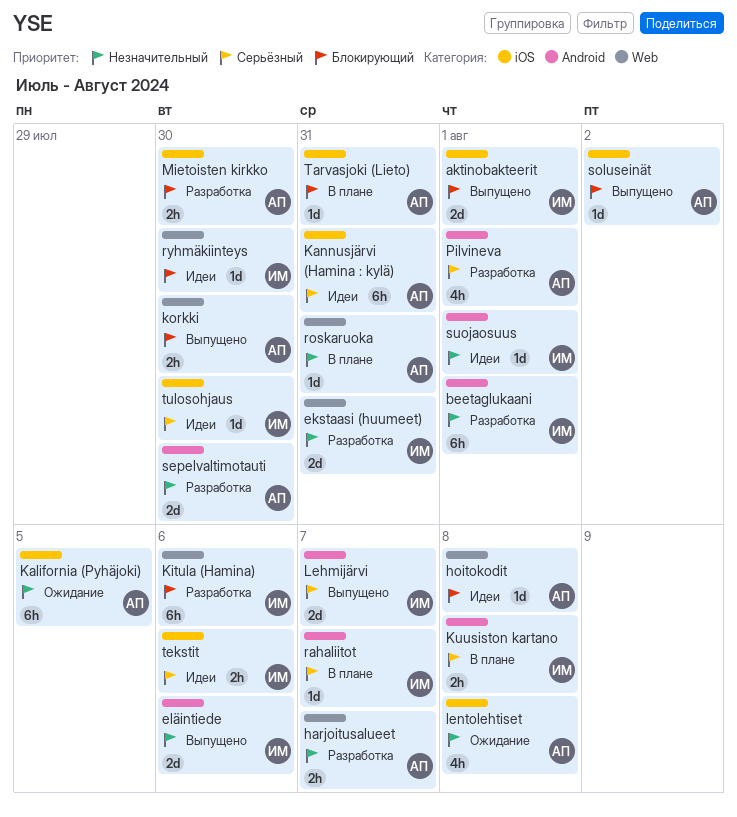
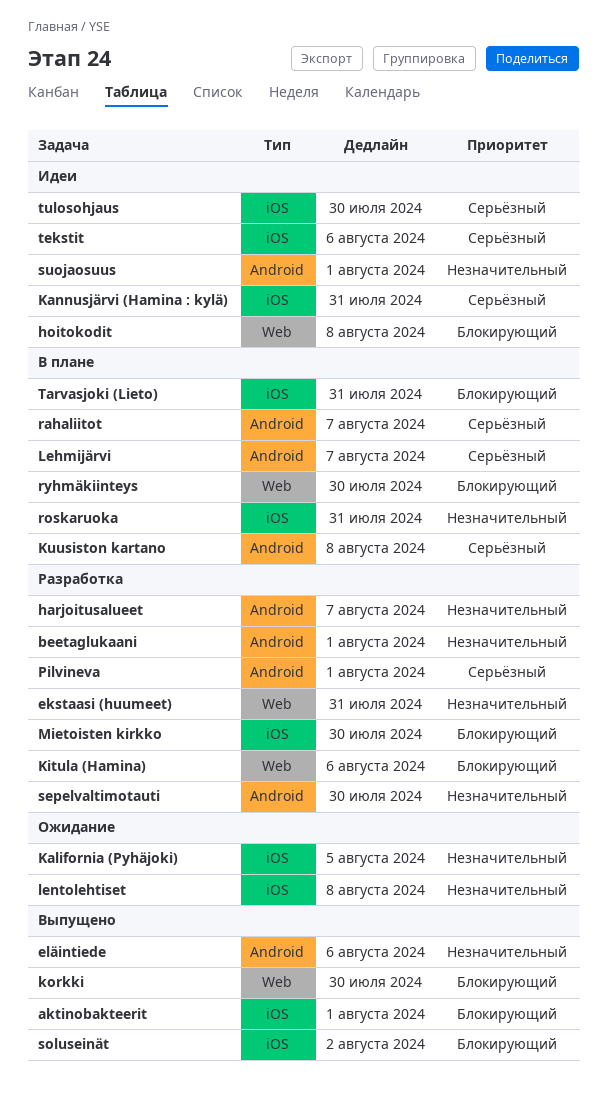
harjoitusalueet, label: Web -> Android
Lehmijärvi, status: Выпущено -> В плане
roskaruoka, label: Web -> iOS
ryhmäkiinteys, status: Идеи -> В плане

